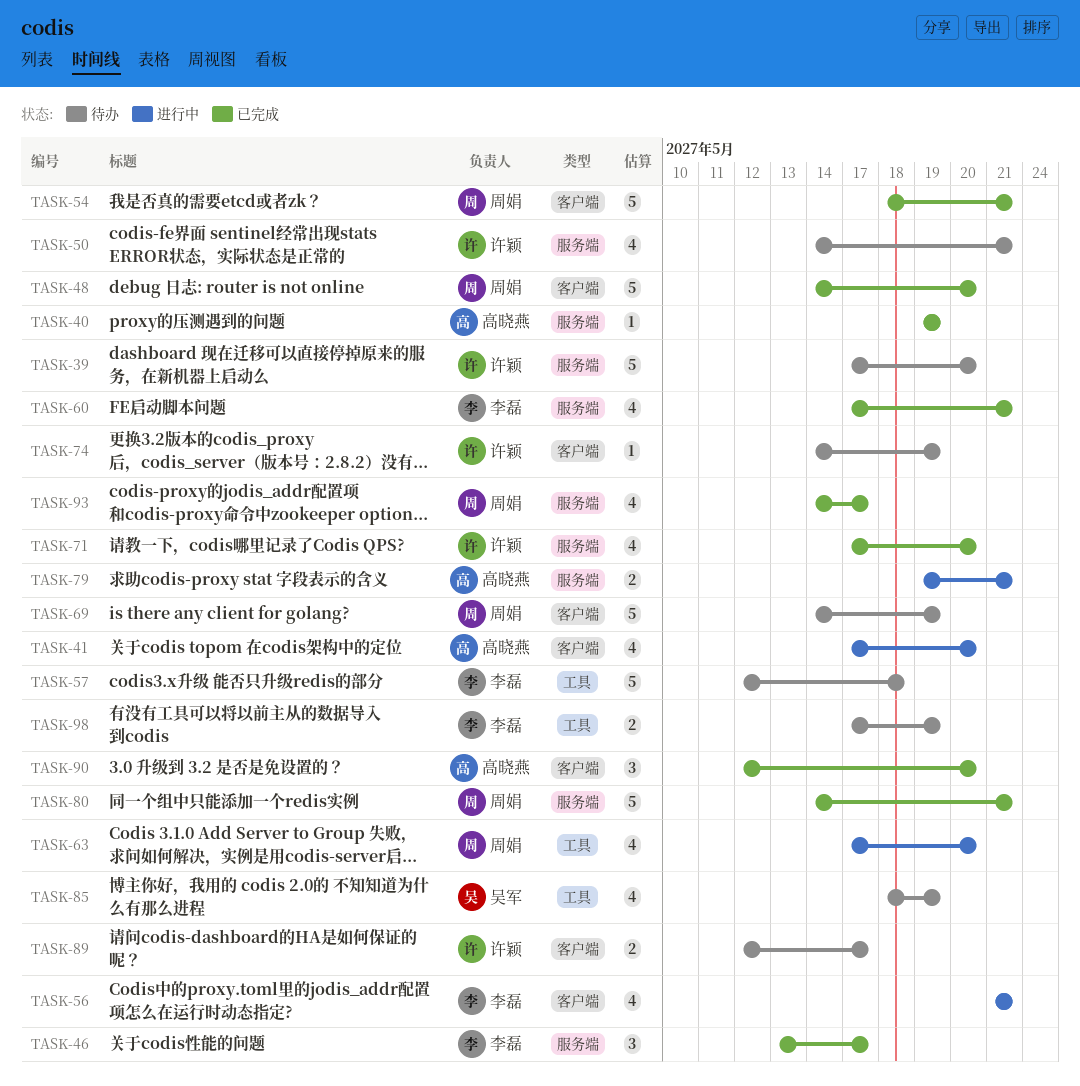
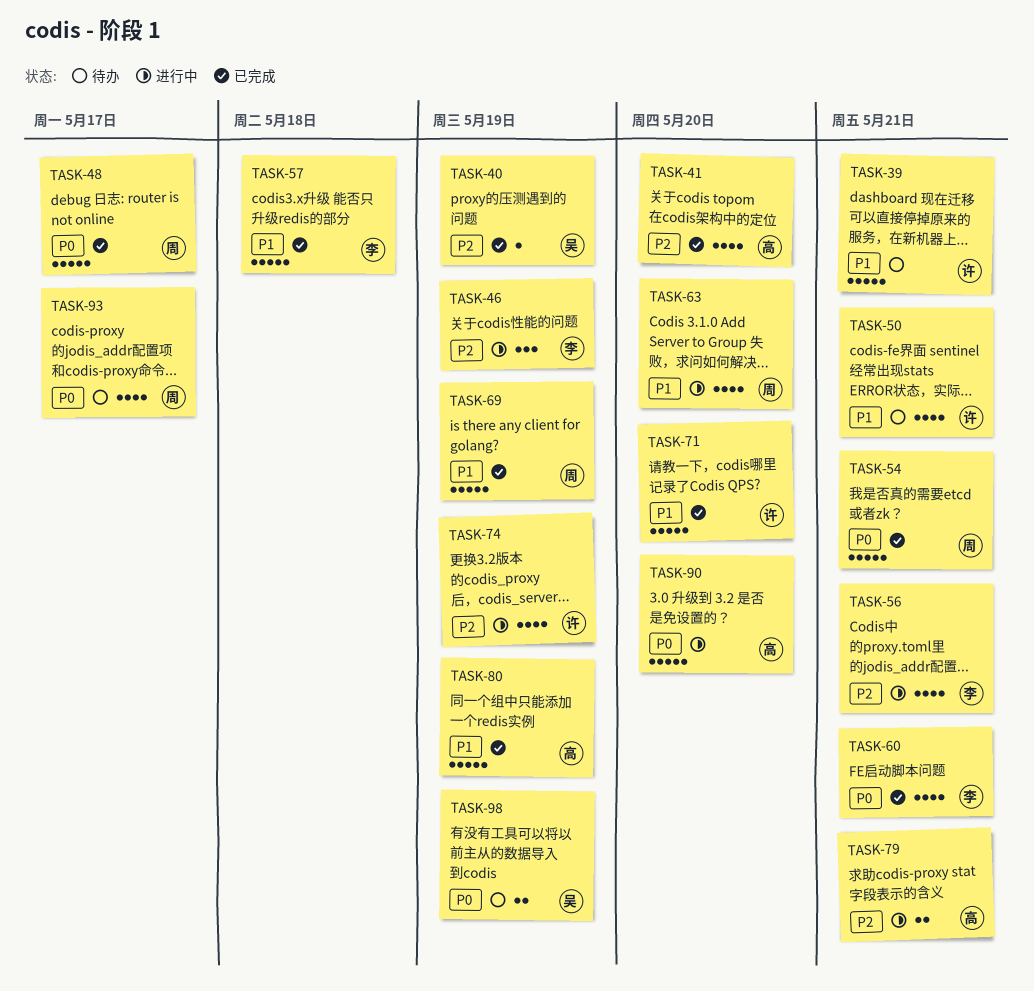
TASK-39, due: May 20 -> May 21
TASK-40, owner: 高晓燕 -> 吴军
TASK-41, status: 进行中 -> 已完成
TASK-46, status: 已完成 -> 进行中
TASK-46, due: May 17 -> May 19
TASK-48, due: May 20 -> May 17
TASK-57, status: 待办 -> 已完成
TASK-69, status: 待办 -> 已完成
TASK-71, estimate: 4 -> 5
TASK-74, status: 待办 -> 进行中
TASK-74, estimate: 1 -> 4
TASK-80, owner: 周娟 -> 高晓燕
TASK-80, due: May 21 -> May 19
TASK-85: present -> none
TASK-89: present -> none
TASK-90, status: 已完成 -> 进行中
TASK-90, estimate: 3 -> 5
TASK-93, status: 已完成 -> 待办
TASK-98, owner: 李磊 -> 吴军

